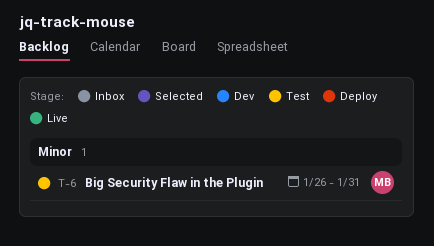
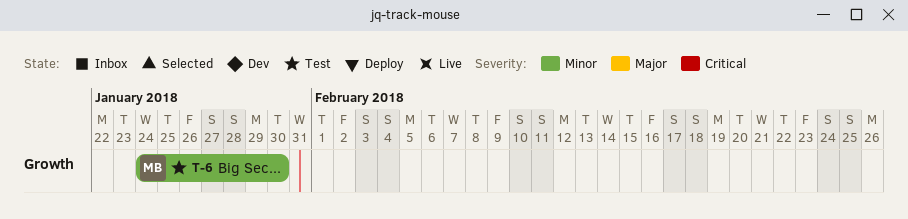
T-6, start: Jan 26 -> Jan 24
T-6, due: Jan 31 -> Jan 30

